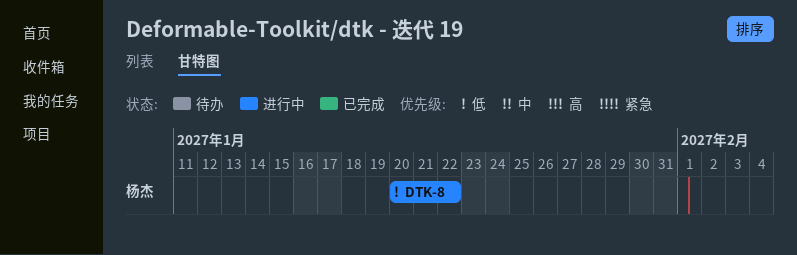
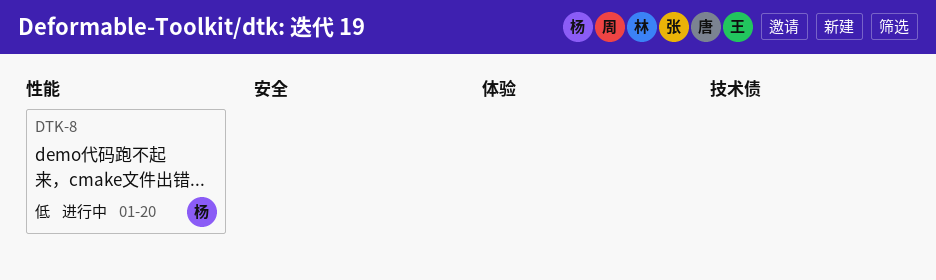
DTK-8, due: Jan 22 -> Jan 20

